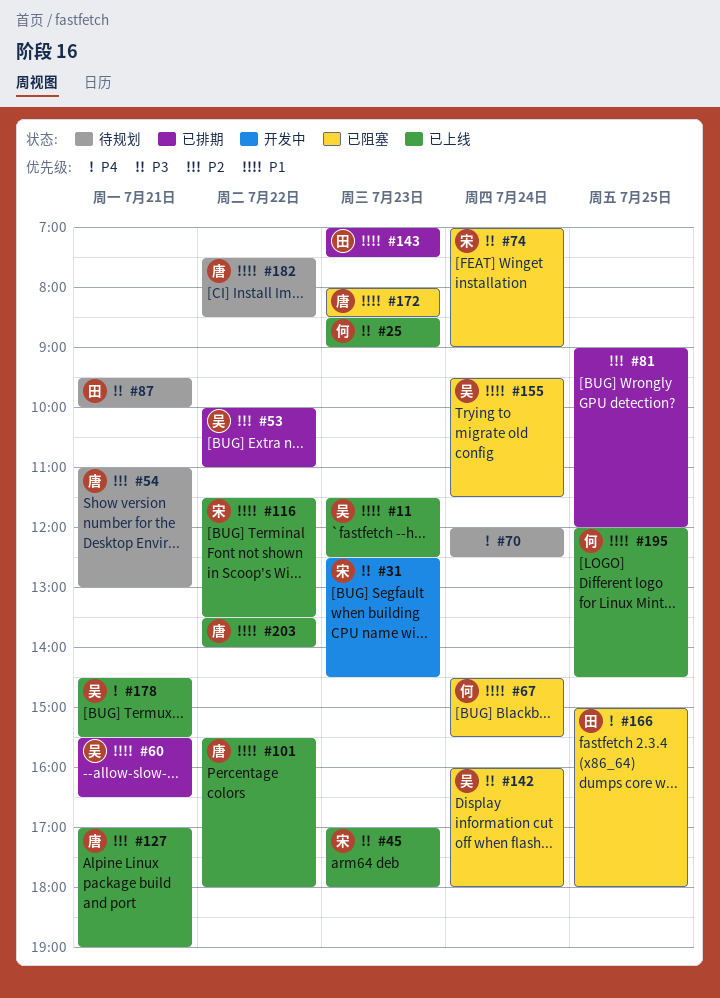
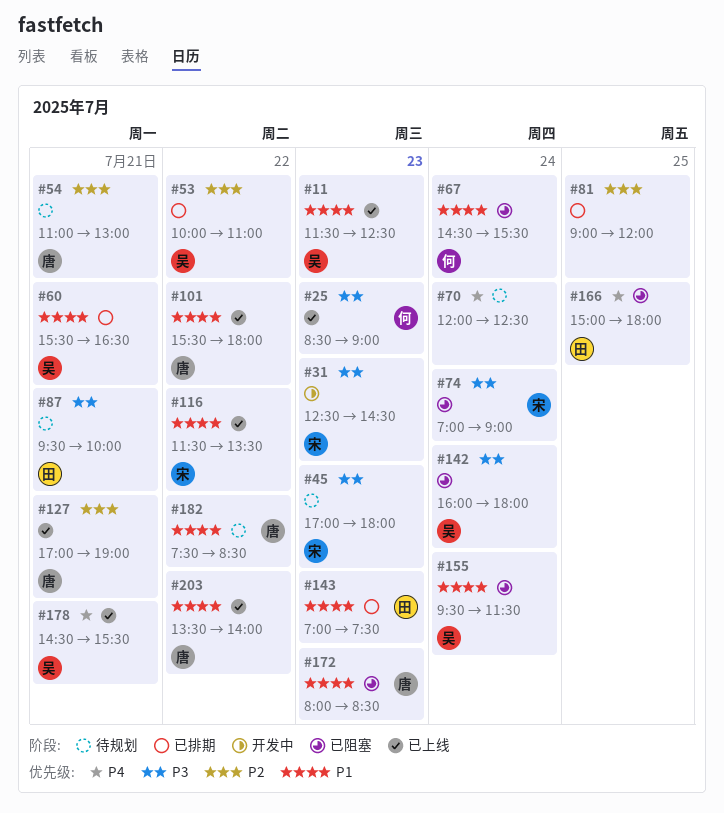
#45, status: 已上线 -> 待规划
#195: present -> none

